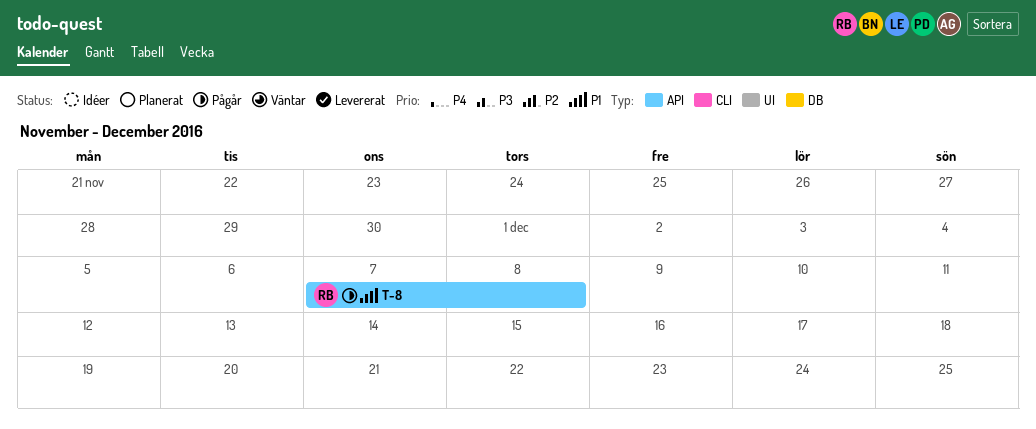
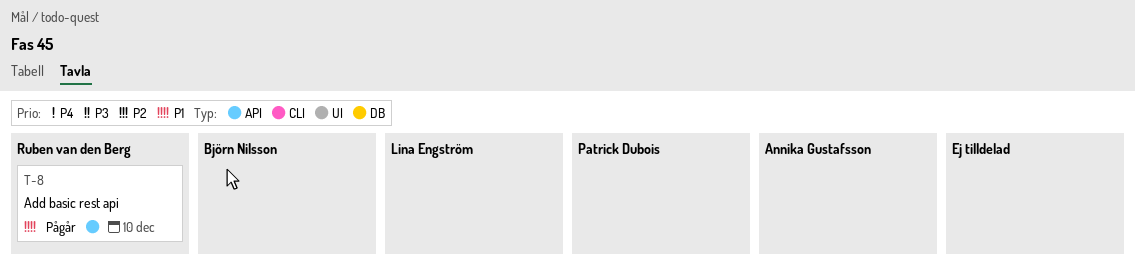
T-8, due: Dec 8 -> Dec 10

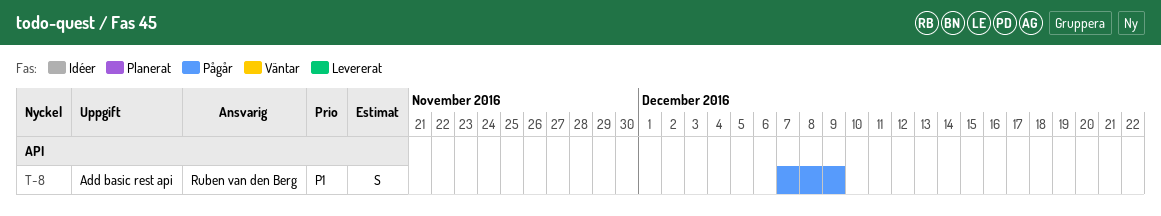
T-8, due: Dec 10 -> Dec 9

